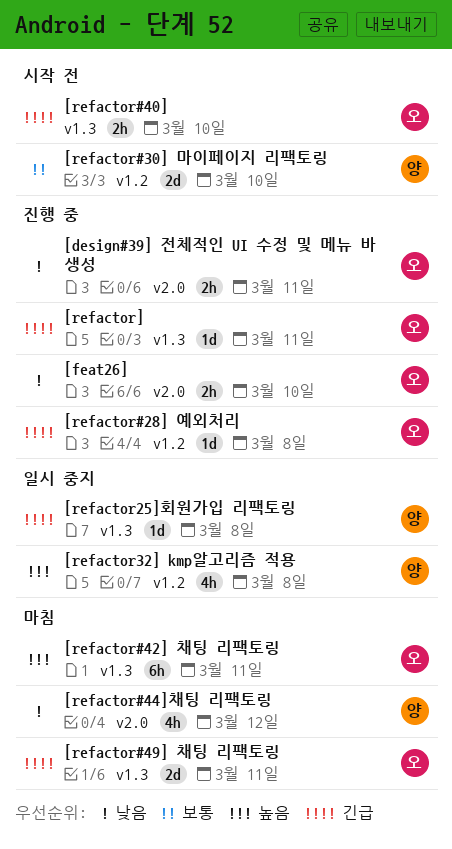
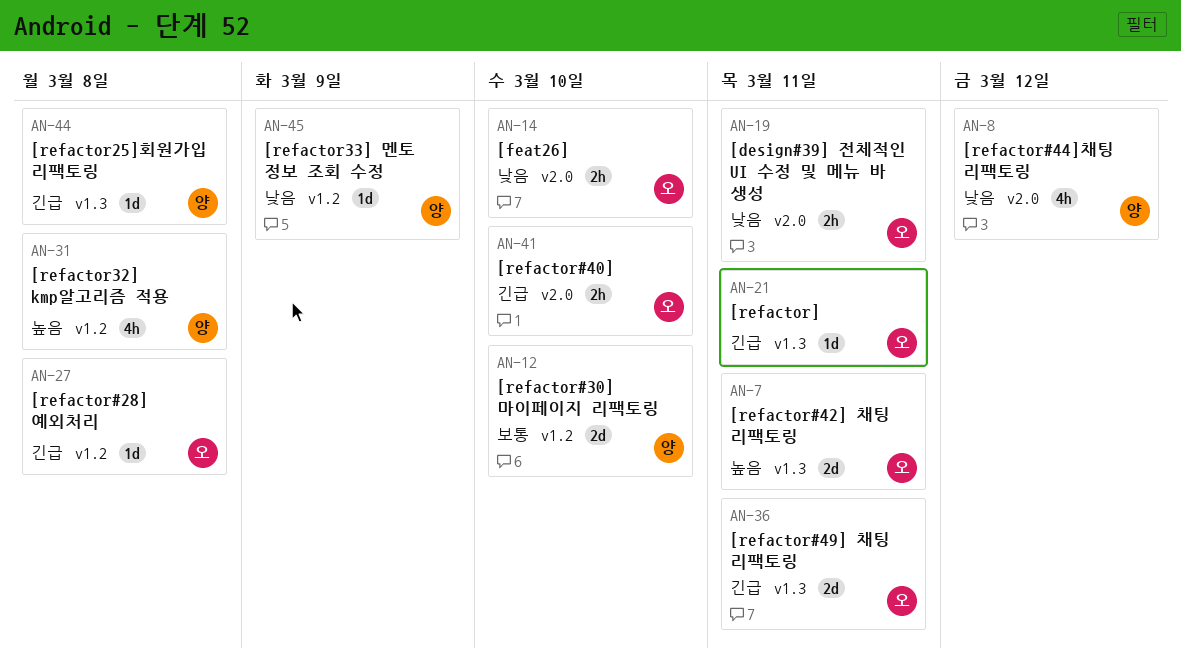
[refactor#40], label: v1.3 -> v2.0
[refactor#42] 채팅 리팩토링, estimate: 6h -> 2d
[refactor33] 멘토 정보 조회 수정: none -> present

